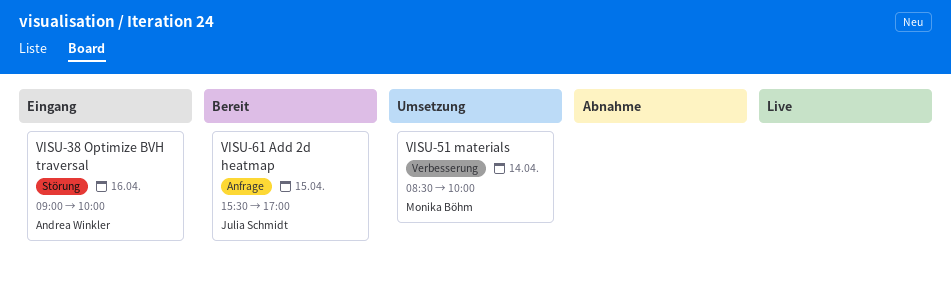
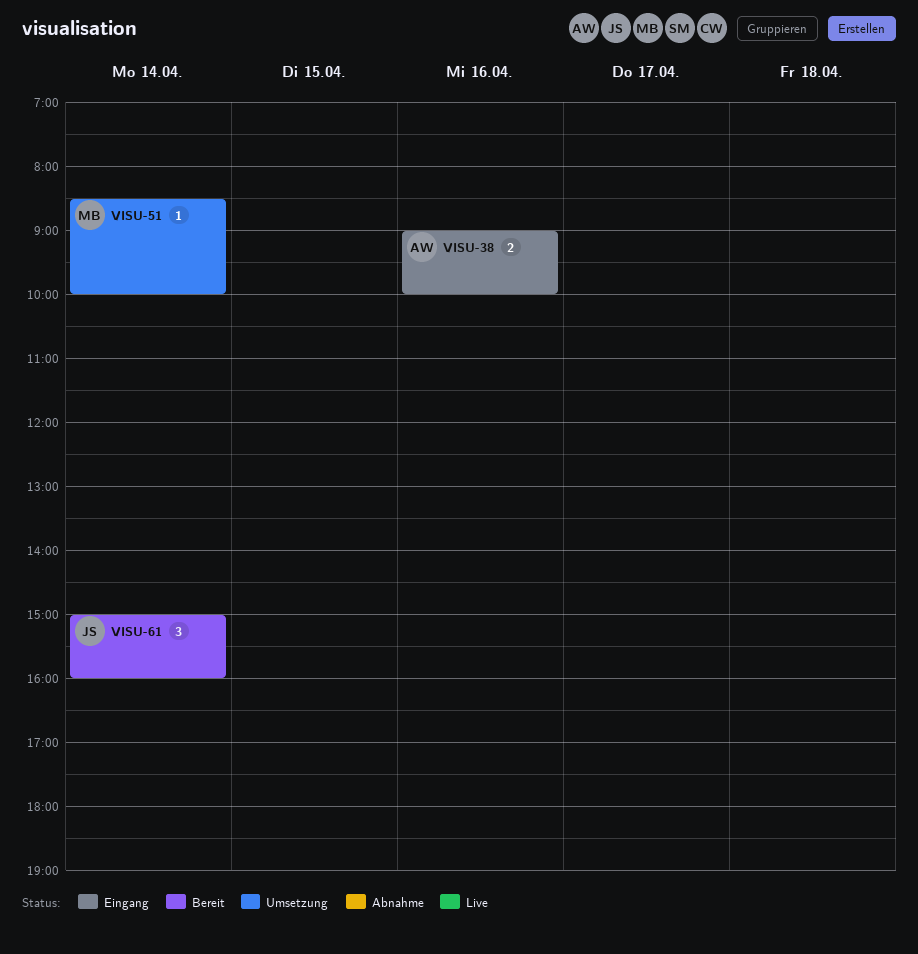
VISU-61, day: Apr 15 -> Apr 14
VISU-61, begins: 15:30 -> 15:00
VISU-61, ends: 17:00 -> 16:00

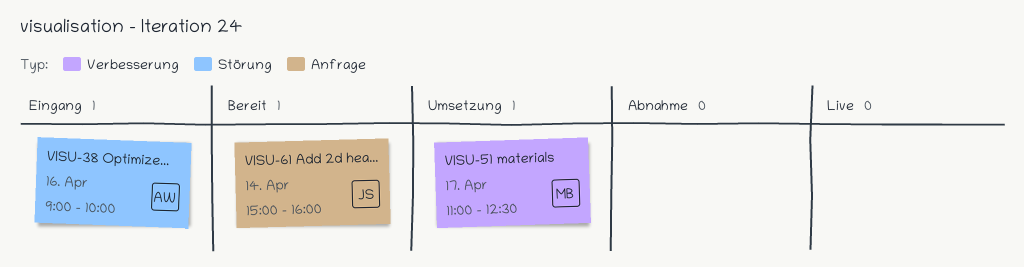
VISU-51, day: Apr 14 -> Apr 17
VISU-51, begins: 08:30 -> 11:00
VISU-51, ends: 10:00 -> 12:30

